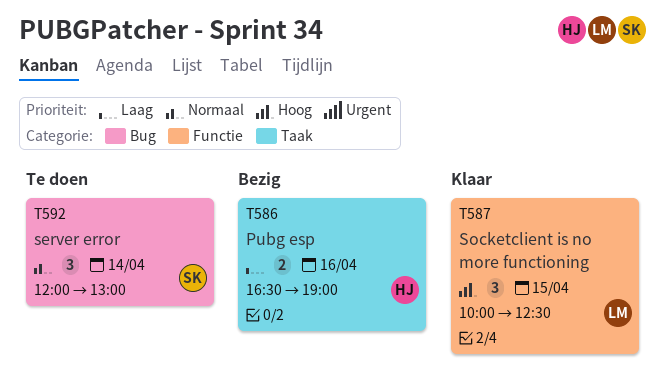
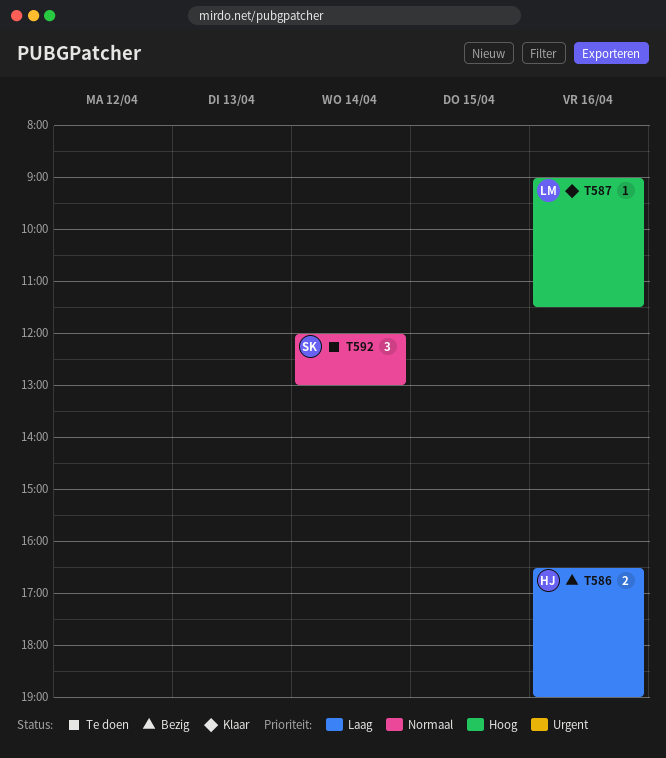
T587, estimate: 3 -> 1
T587, day: Apr 15 -> Apr 16
T587, begins: 10:00 -> 09:00
T587, ends: 12:30 -> 11:30

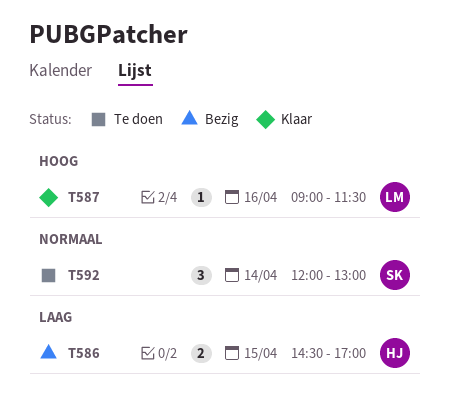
T586, day: Apr 16 -> Apr 15
T586, begins: 16:30 -> 14:30
T586, ends: 19:00 -> 17:00

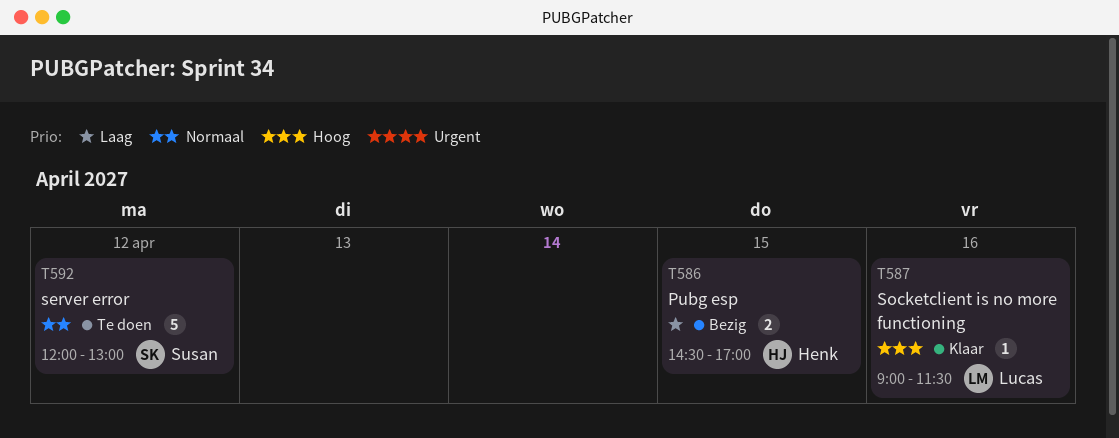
T592, estimate: 3 -> 5
T592, day: Apr 14 -> Apr 12

